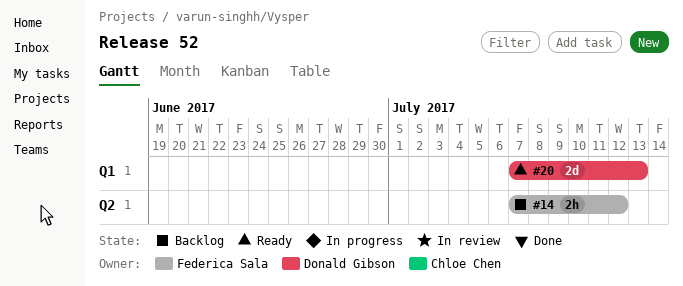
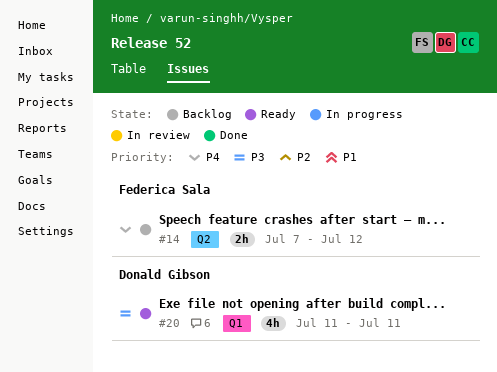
#20, estimate: 2d -> 4h
#20, start: Jul 7 -> Jul 11
#20, due: Jul 13 -> Jul 11

